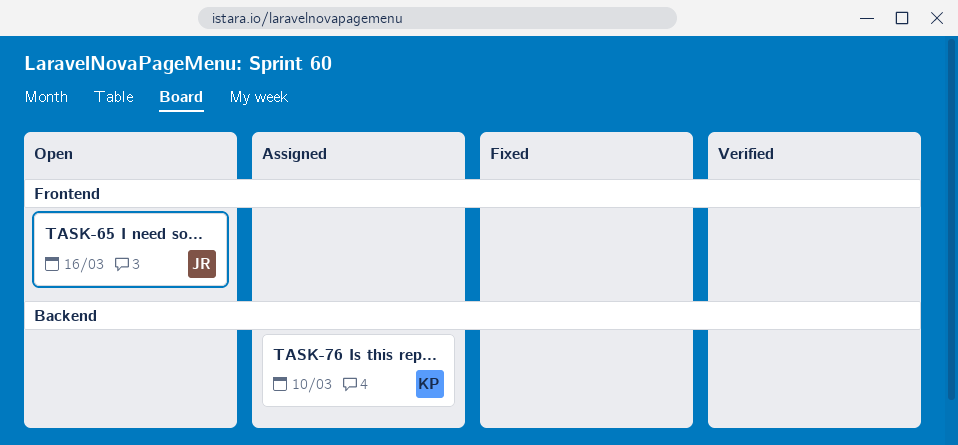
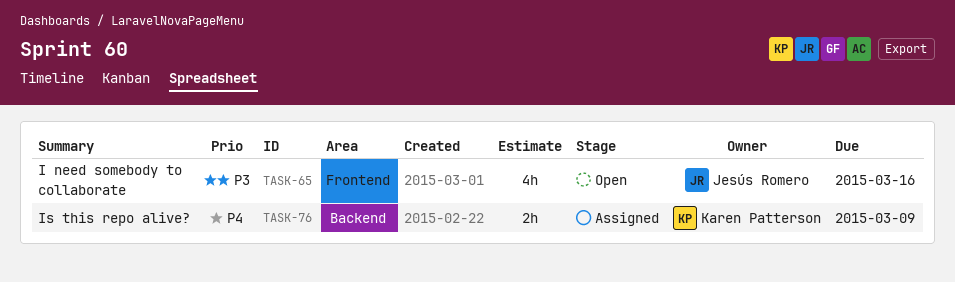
TASK-76, due: Mar 10 -> Mar 9

